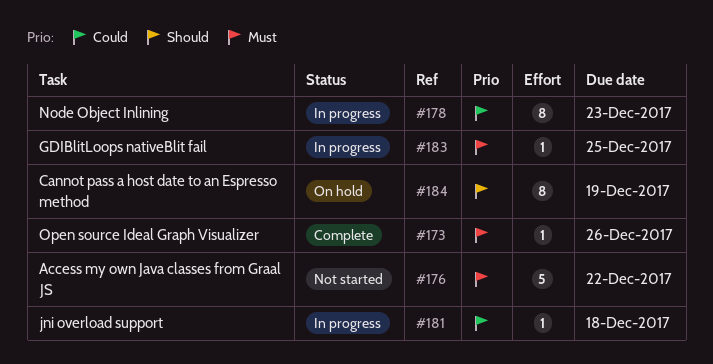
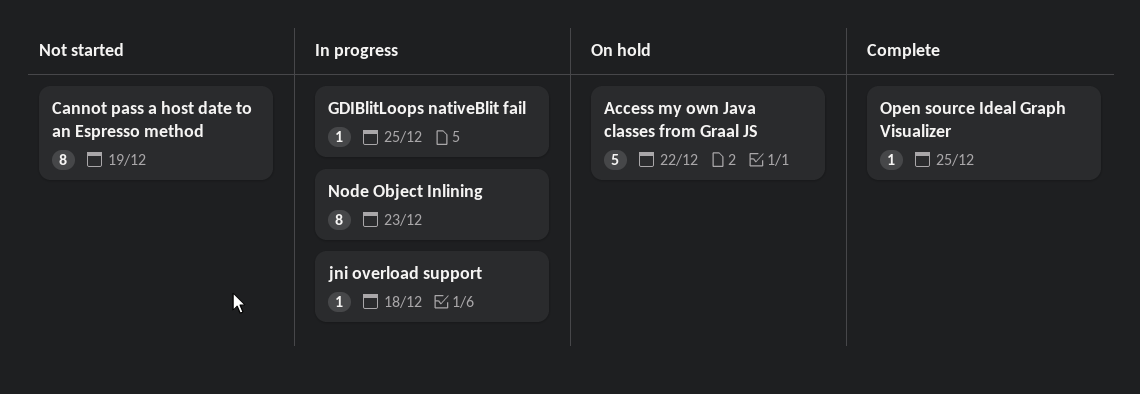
Access my own Java classes from Graal JS, status: Not started -> On hold
Cannot pass a host date to an Espresso method, status: On hold -> Not started
Open source Ideal Graph Visualizer, due: Dec 26 -> Dec 25

